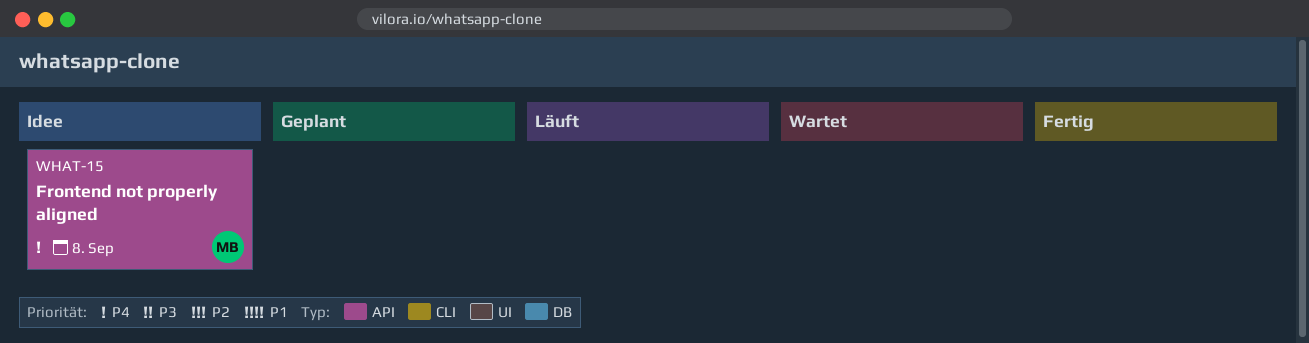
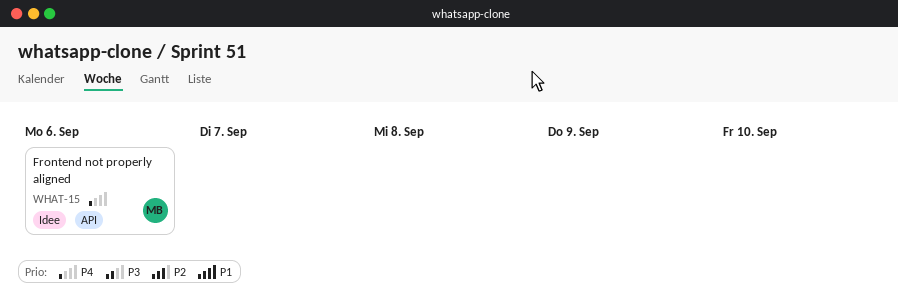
WHAT-15, due: Sep 8 -> Sep 6

